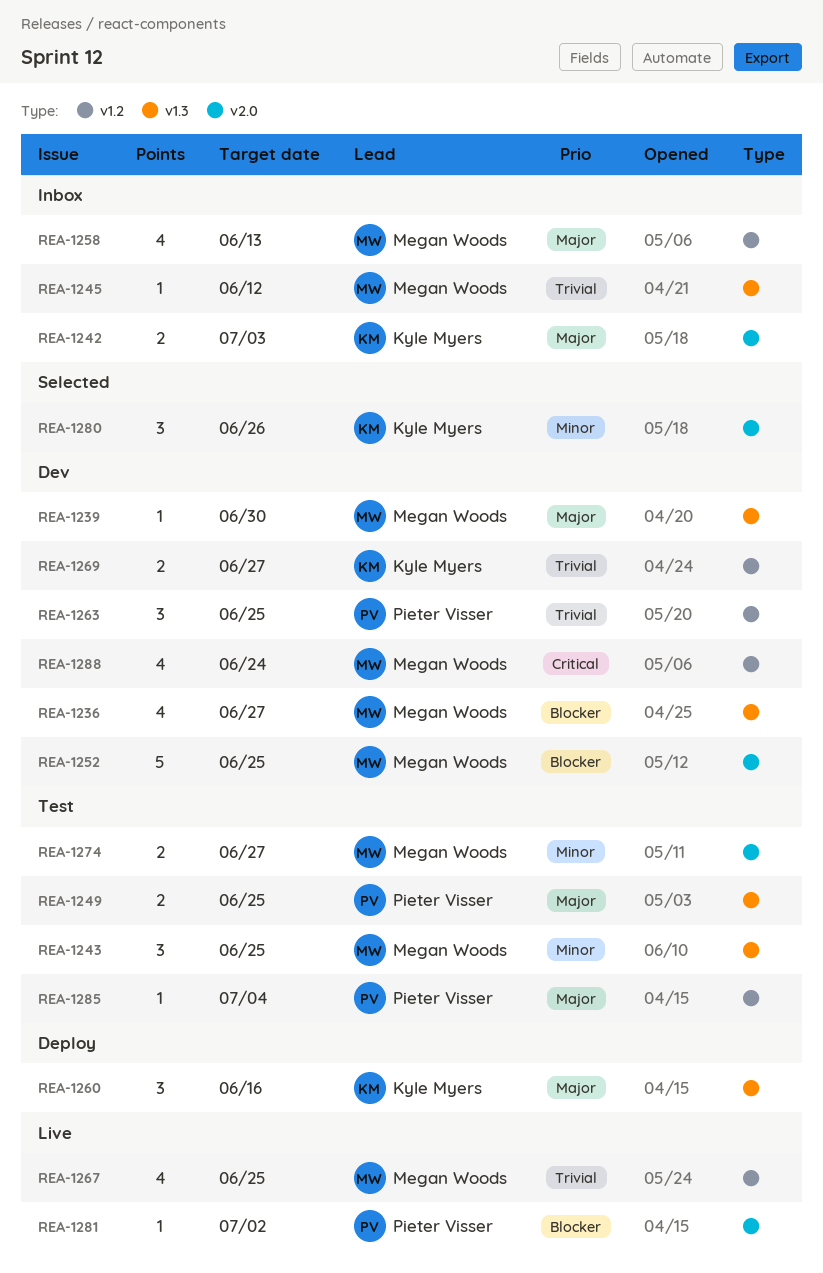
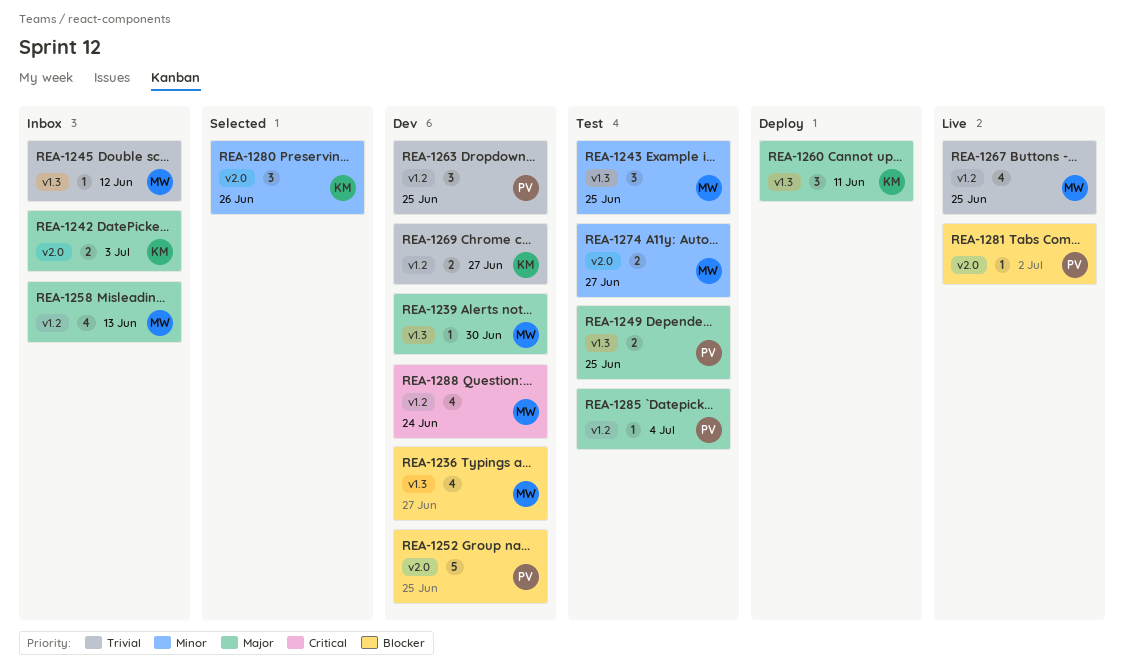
REA-1252, owner: Megan Woods -> Pieter Visser
REA-1260, due: Jun 16 -> Jun 11

